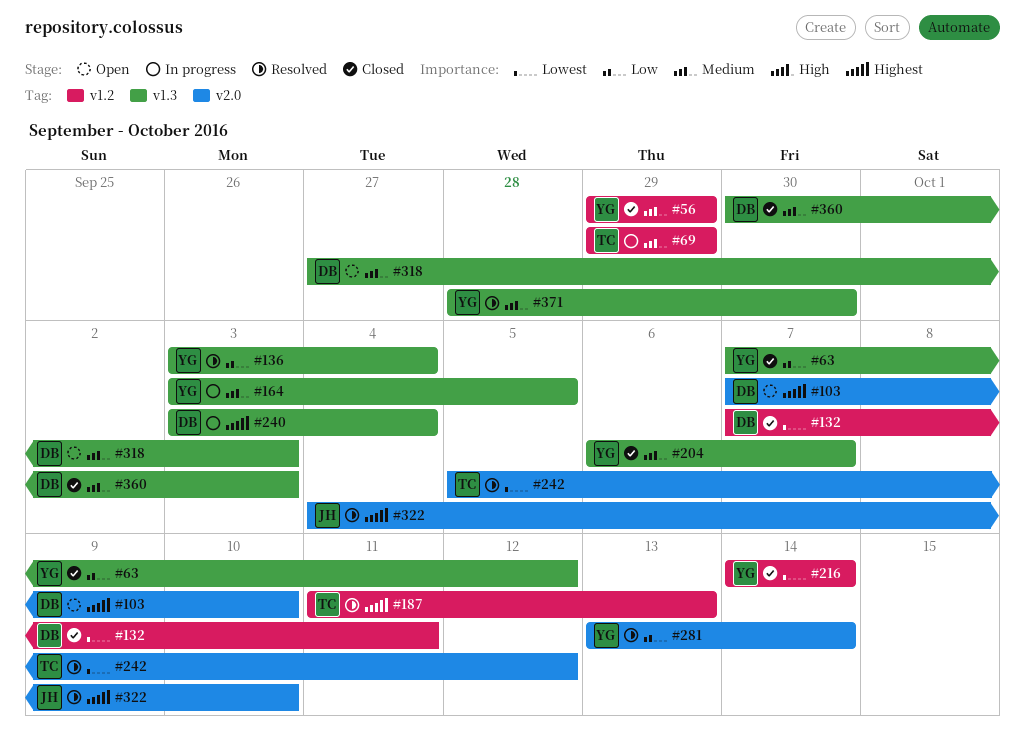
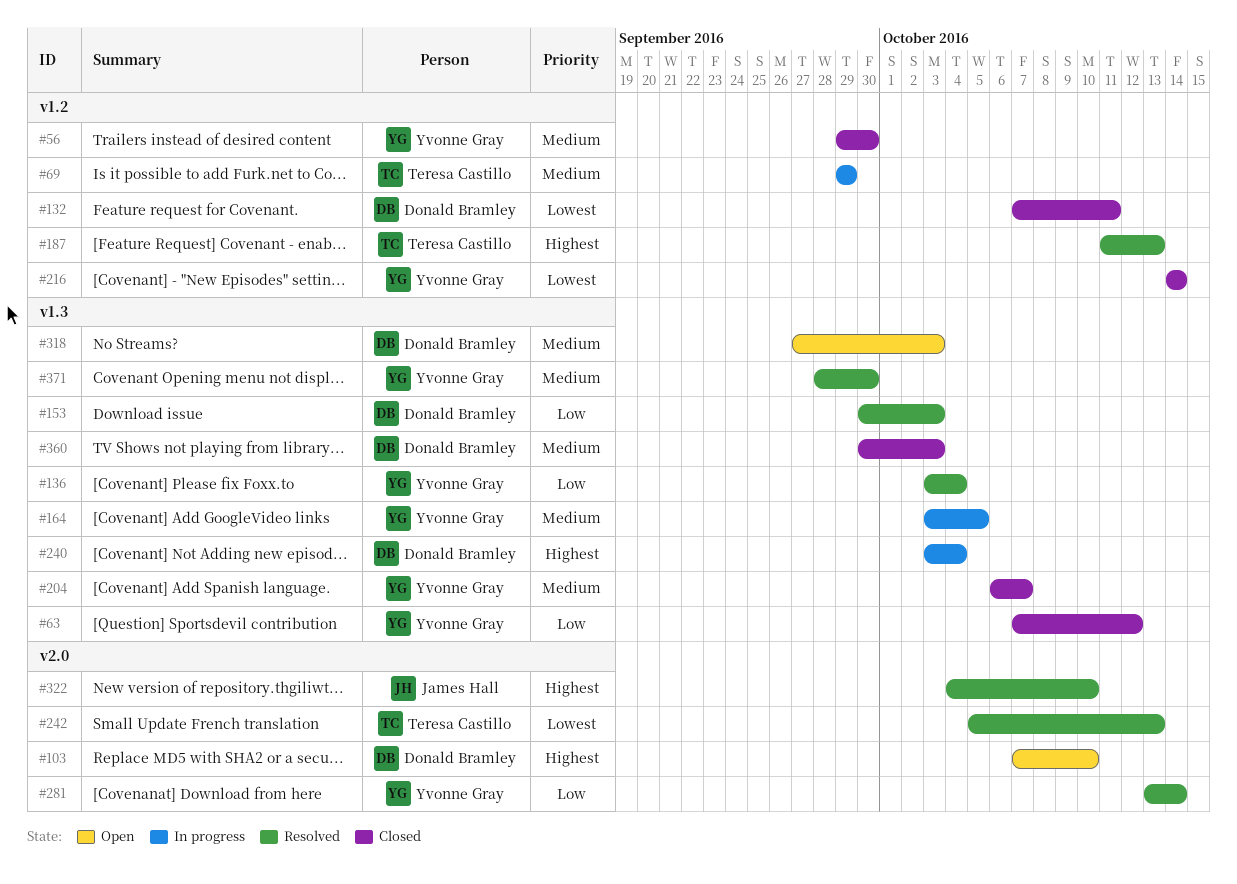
#56, due: Sep 29 -> Sep 30
#153: none -> present
#242, due: Oct 12 -> Oct 13

